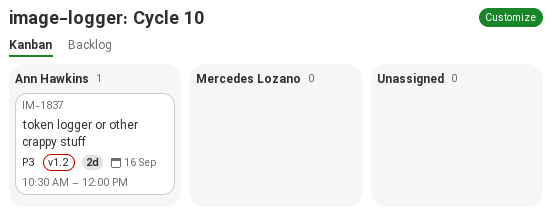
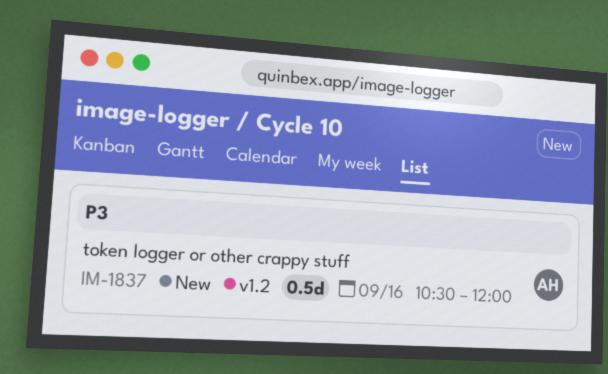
IM-1837, estimate: 2d -> 0.5d

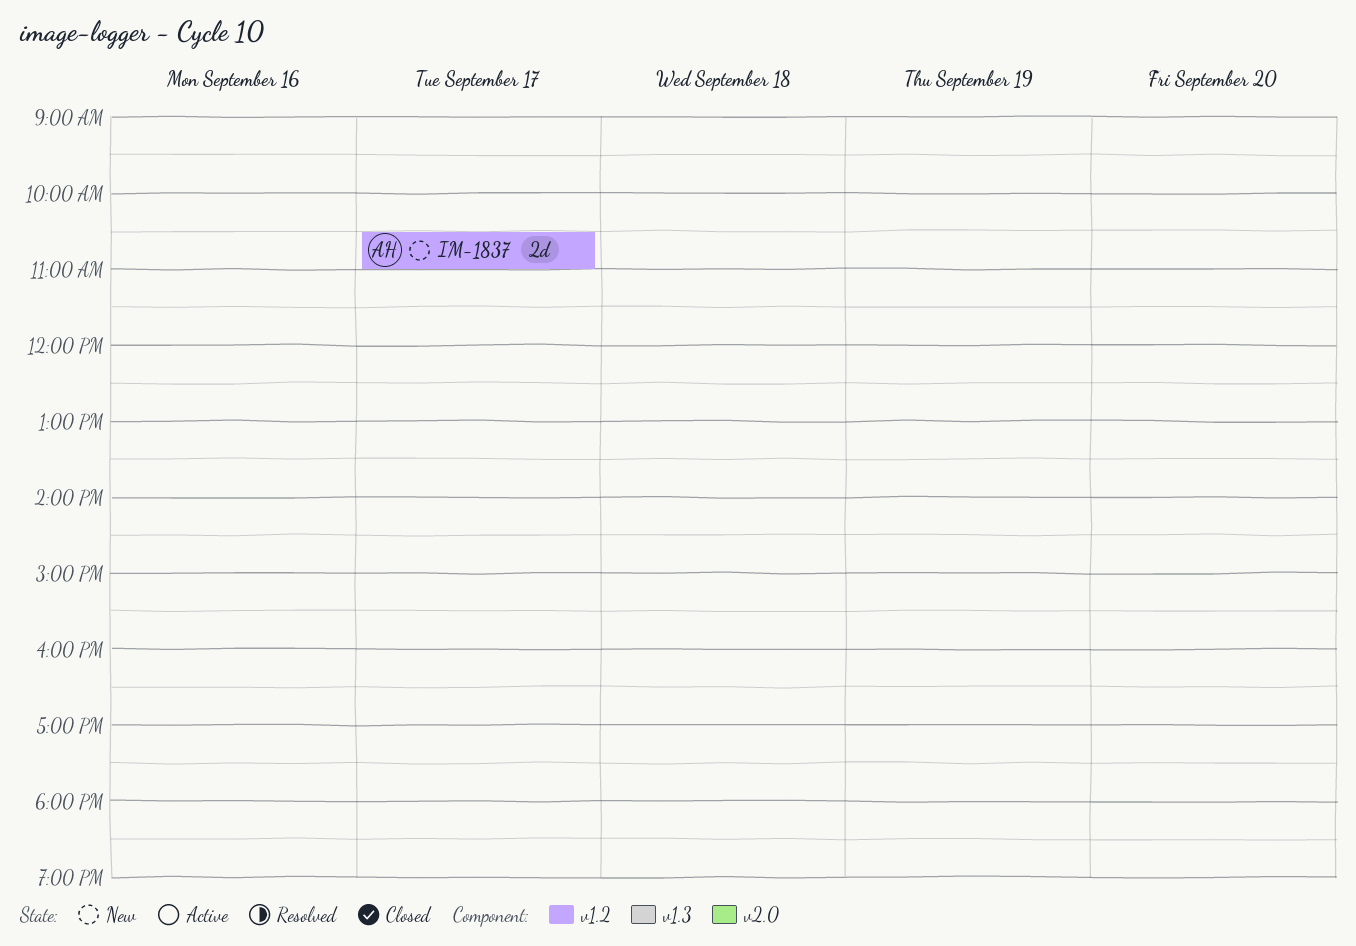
IM-1837, estimate: 0.5d -> 2d
IM-1837, day: Sep 16 -> Sep 17
IM-1837, ends: 12:00 -> 11:00

